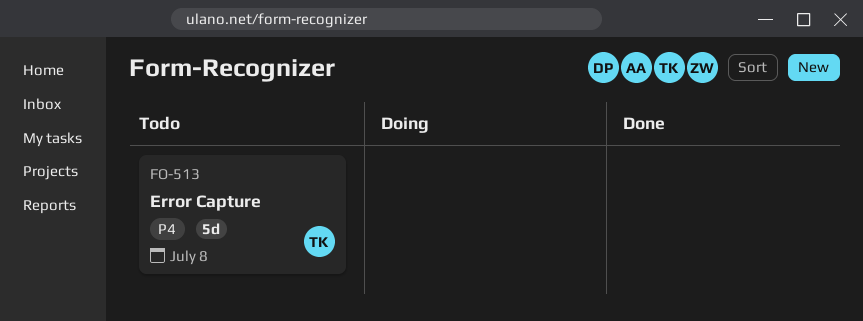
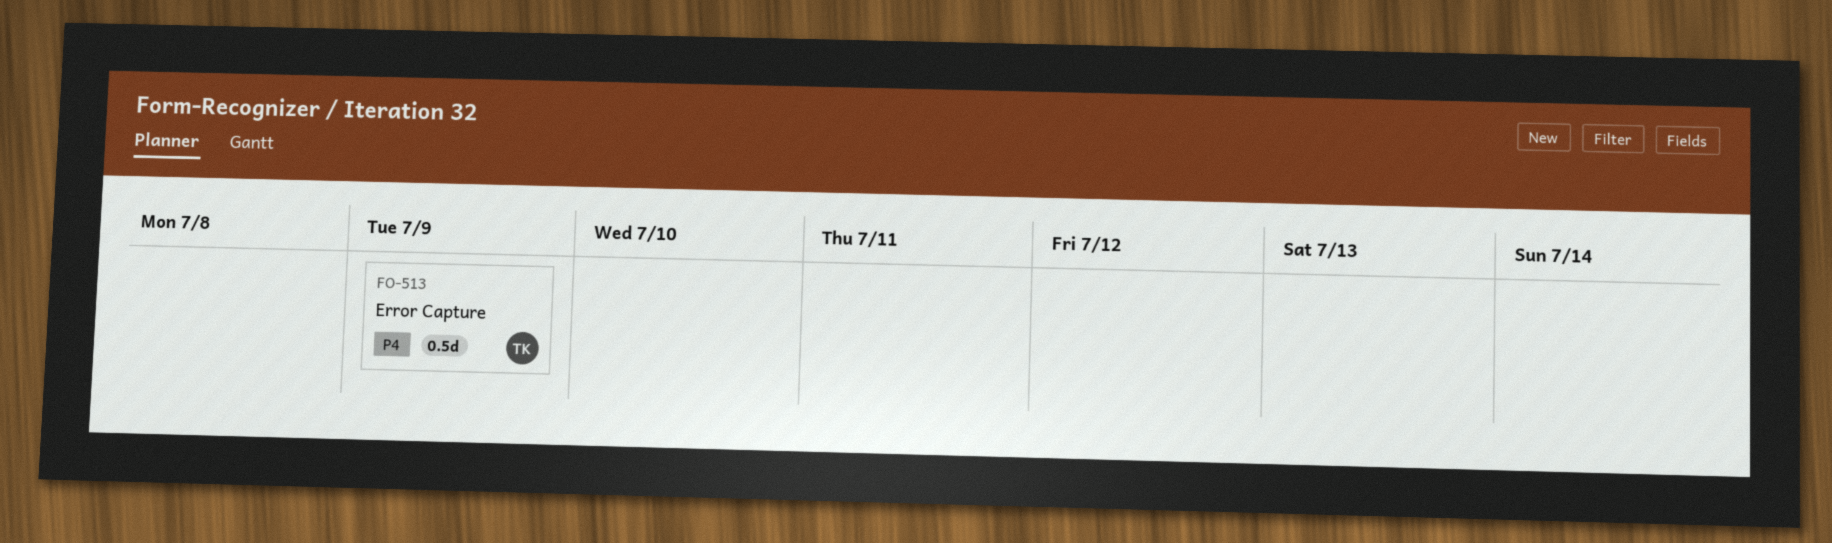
FO-513, estimate: 5d -> 0.5d
FO-513, due: Jul 8 -> Jul 9

